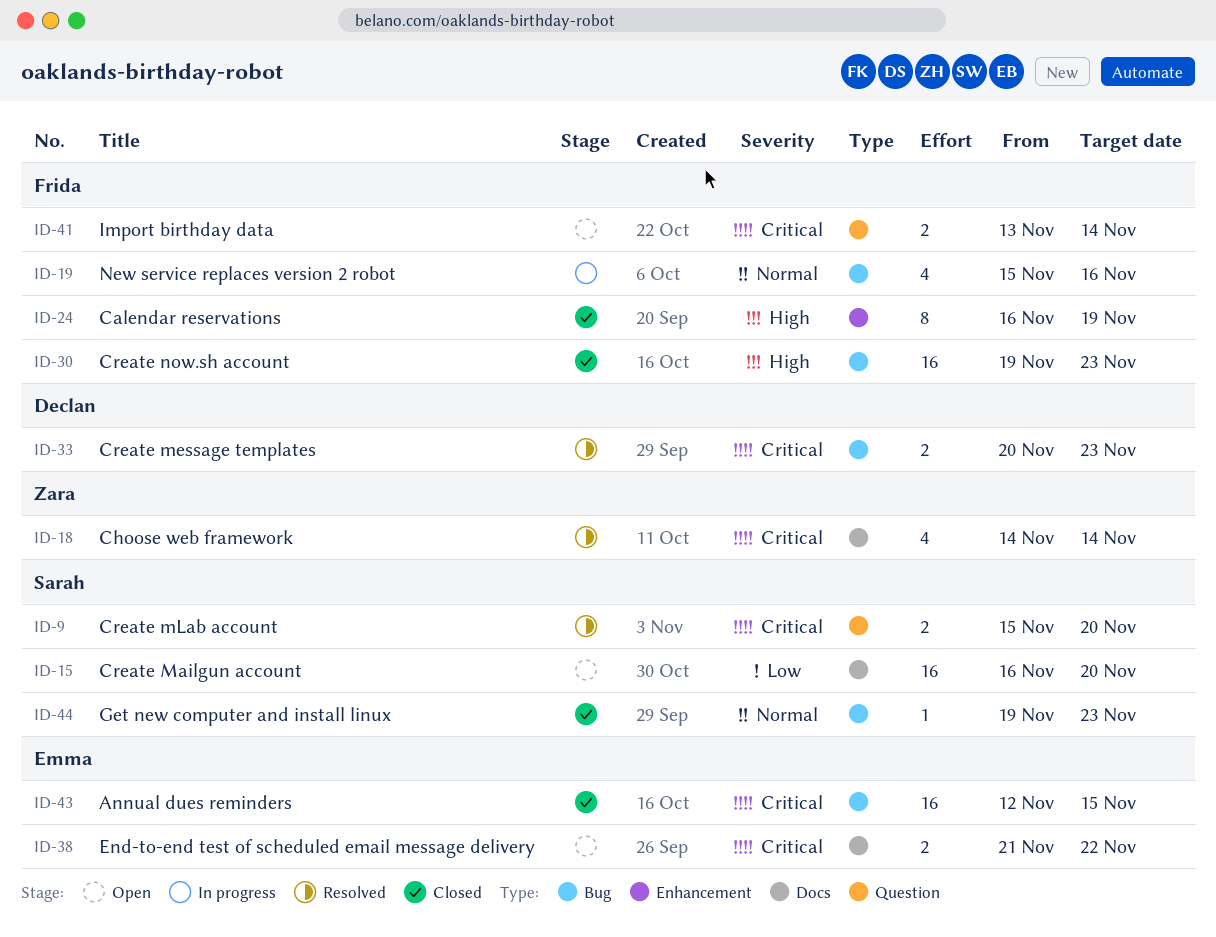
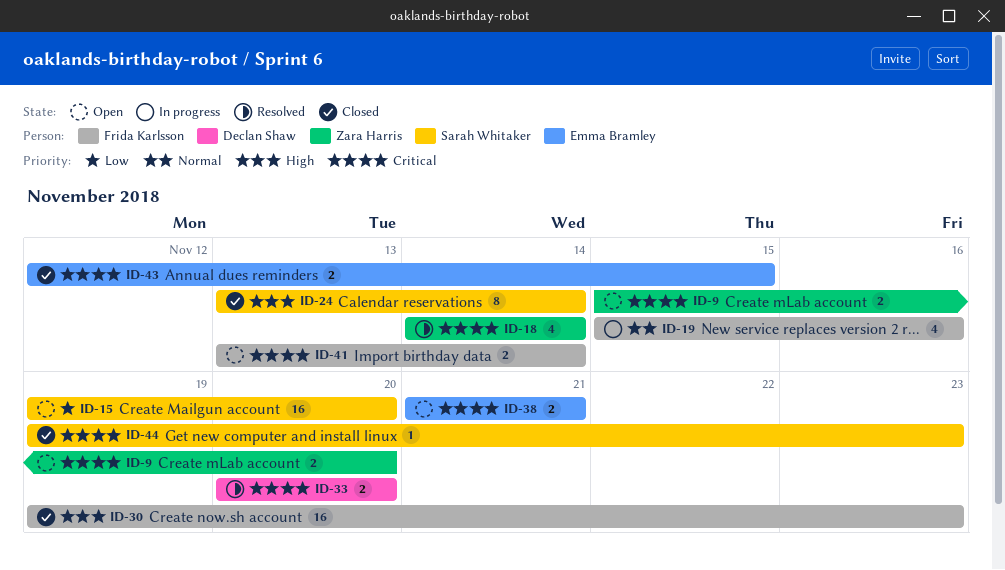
ID-9, status: Resolved -> Open
ID-9, owner: Sarah Whitaker -> Zara Harris
ID-15, start: Nov 16 -> Nov 19
ID-24, owner: Frida Karlsson -> Sarah Whitaker
ID-24, start: Nov 16 -> Nov 13
ID-24, due: Nov 19 -> Nov 14
ID-33, due: Nov 23 -> Nov 20
ID-38, due: Nov 22 -> Nov 21
ID-43, estimate: 16 -> 2
ID-44, priority: Normal -> Critical

